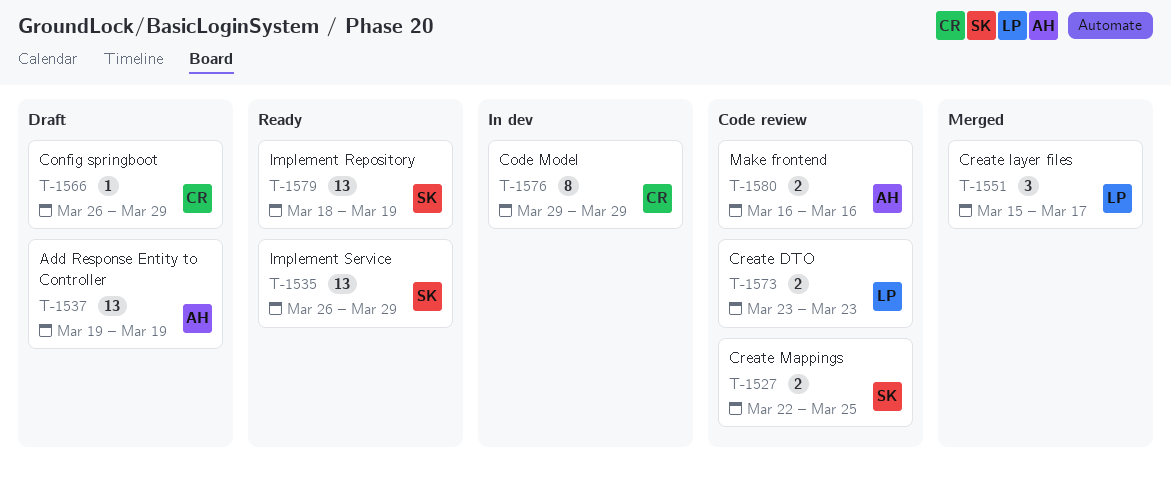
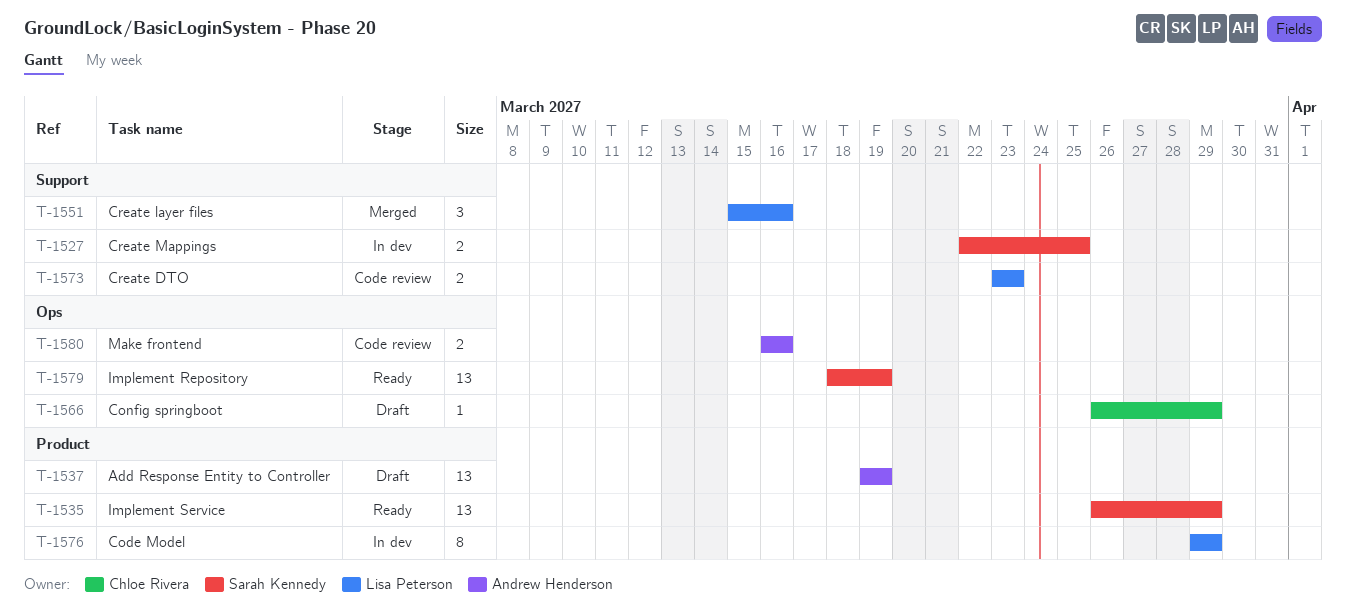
T-1527, status: Code review -> In dev
T-1551, due: Mar 17 -> Mar 16
T-1576, owner: Chloe Rivera -> Lisa Peterson

